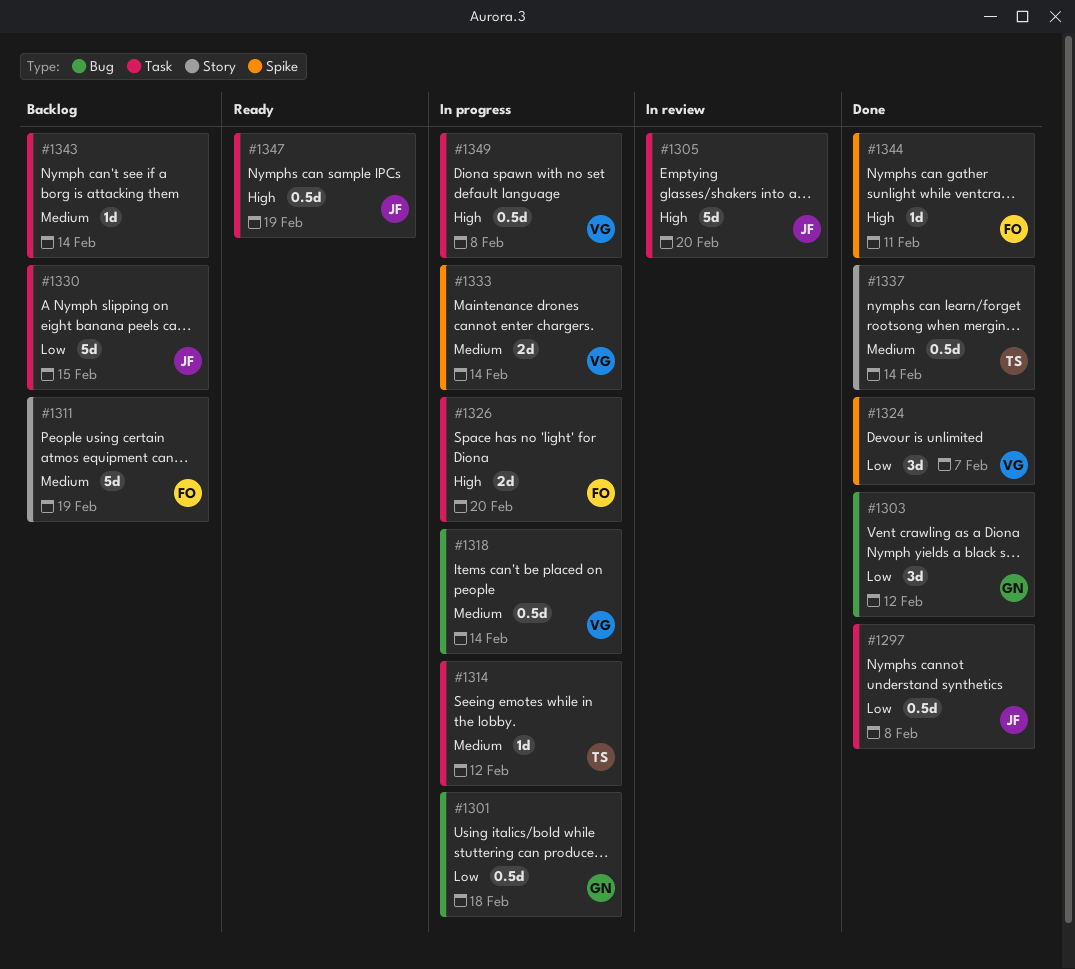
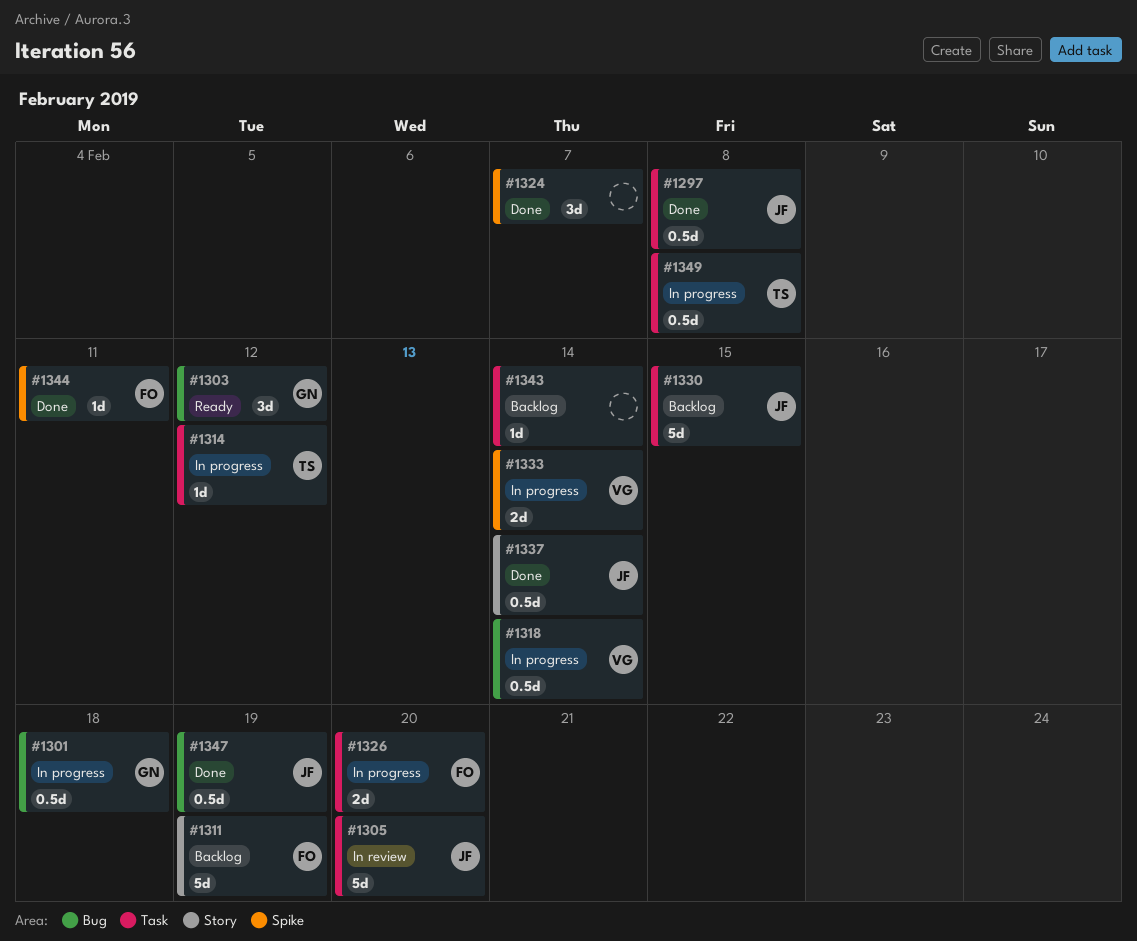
#1303, status: Done -> Ready
#1324, owner: VG -> none
#1337, owner: TS -> JF
#1347, status: Ready -> Done
#1347, label: Task -> Bug
#1349, owner: VG -> TS

